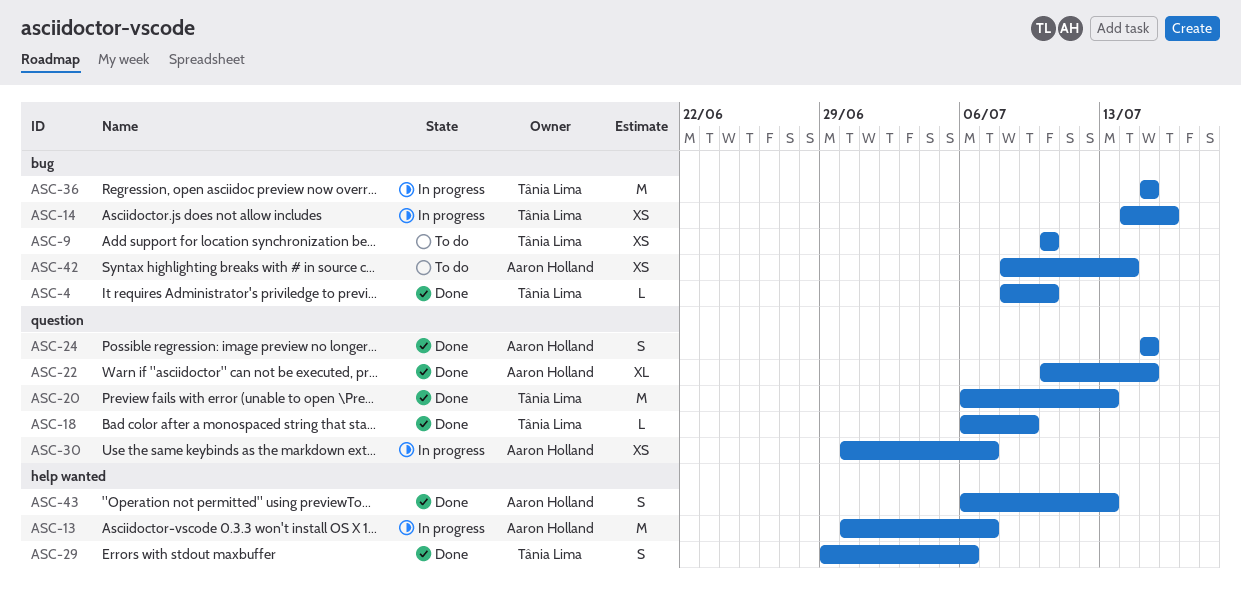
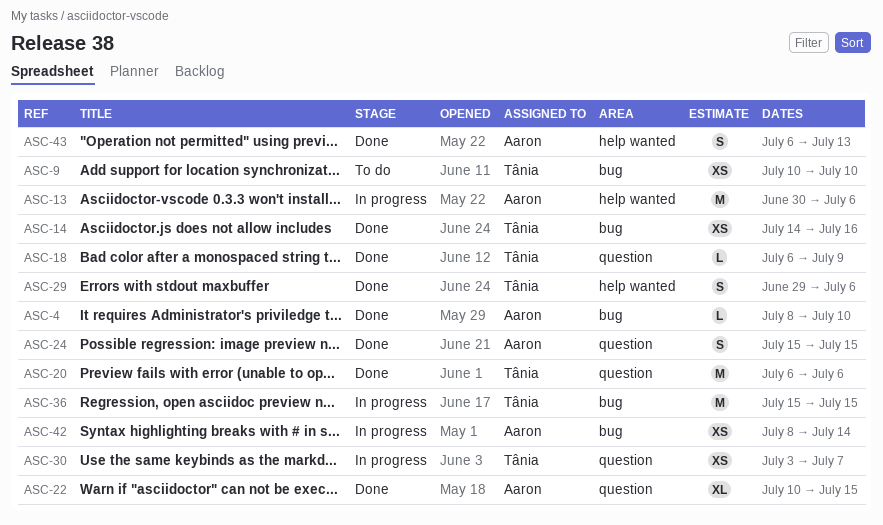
ASC-4, owner: Tânia Lima -> Aaron Holland
ASC-13, due: Jul 7 -> Jul 6
ASC-14, status: In progress -> Done
ASC-20, due: Jul 13 -> Jul 6
ASC-30, owner: Aaron Holland -> Tânia Lima
ASC-30, start: Jun 30 -> Jul 3
ASC-42, status: To do -> In progress

